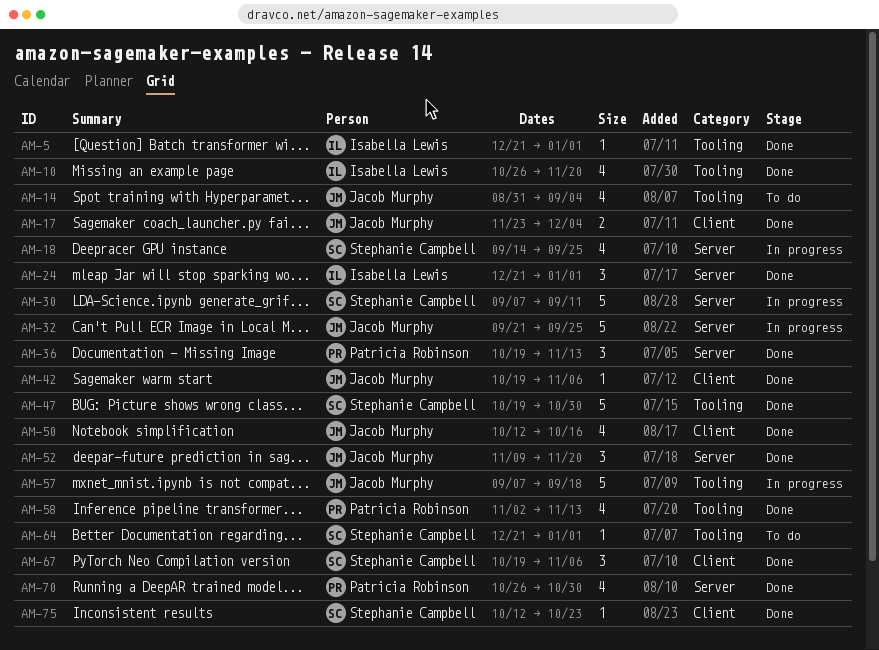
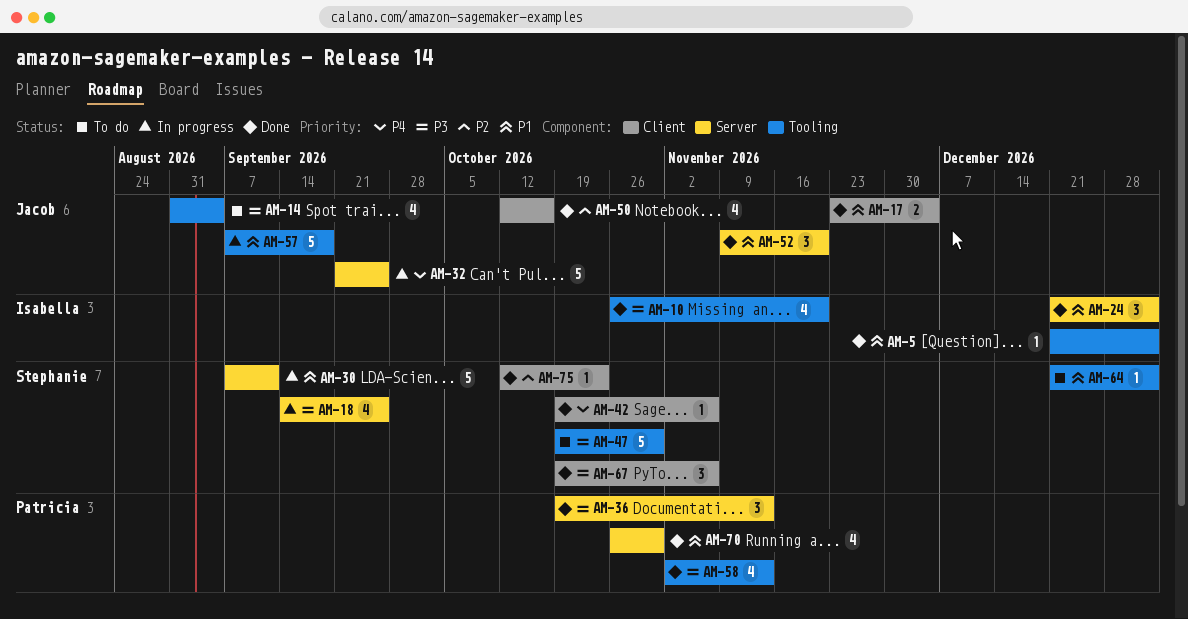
AM-42, owner: Jacob Murphy -> Stephanie Campbell
AM-47, status: Done -> To do

